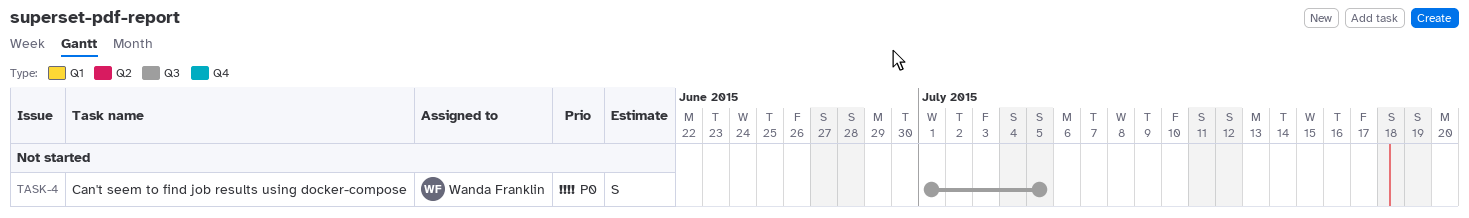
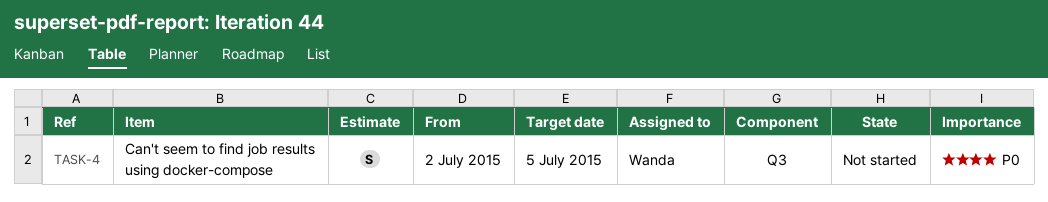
TASK-4, start: Jul 1 -> Jul 2

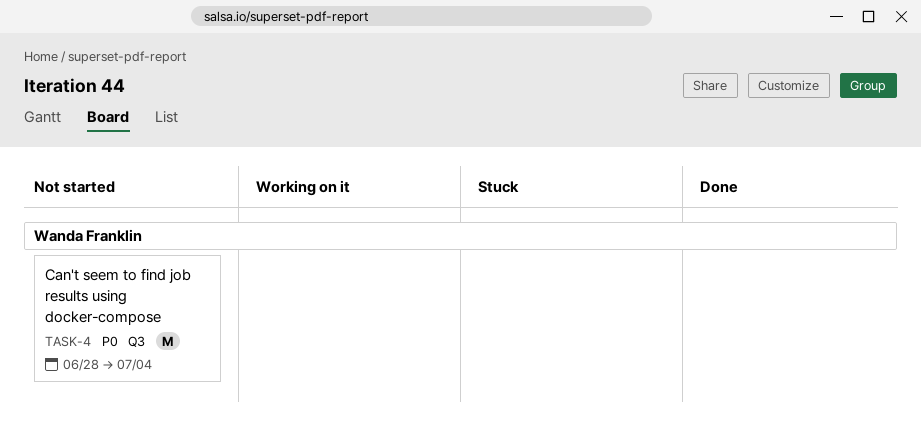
TASK-4, estimate: S -> M
TASK-4, start: Jul 2 -> Jun 28
TASK-4, due: Jul 5 -> Jul 4

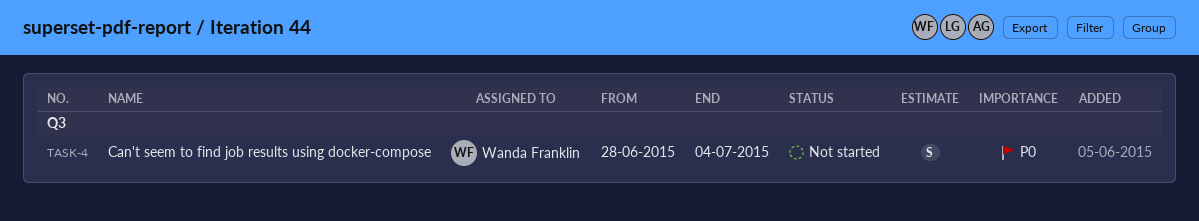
TASK-4, estimate: M -> S

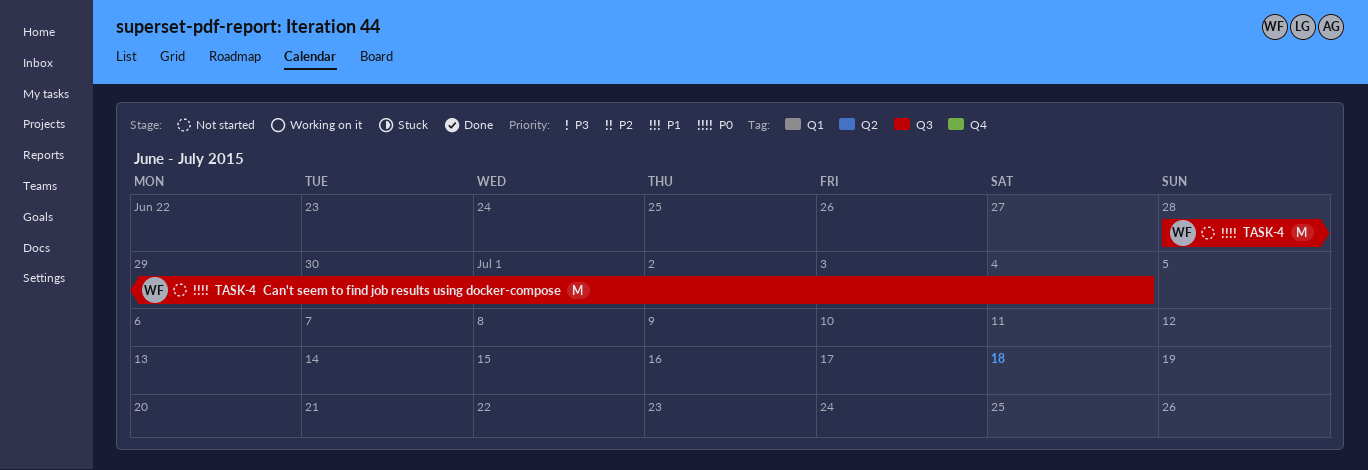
TASK-4, estimate: S -> M

